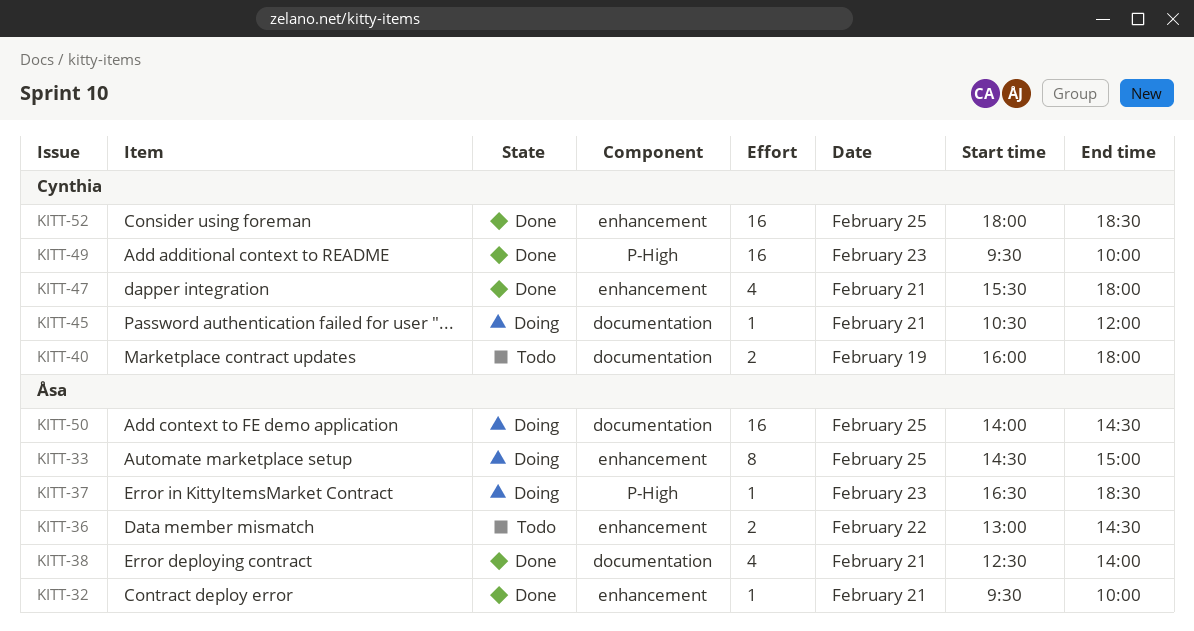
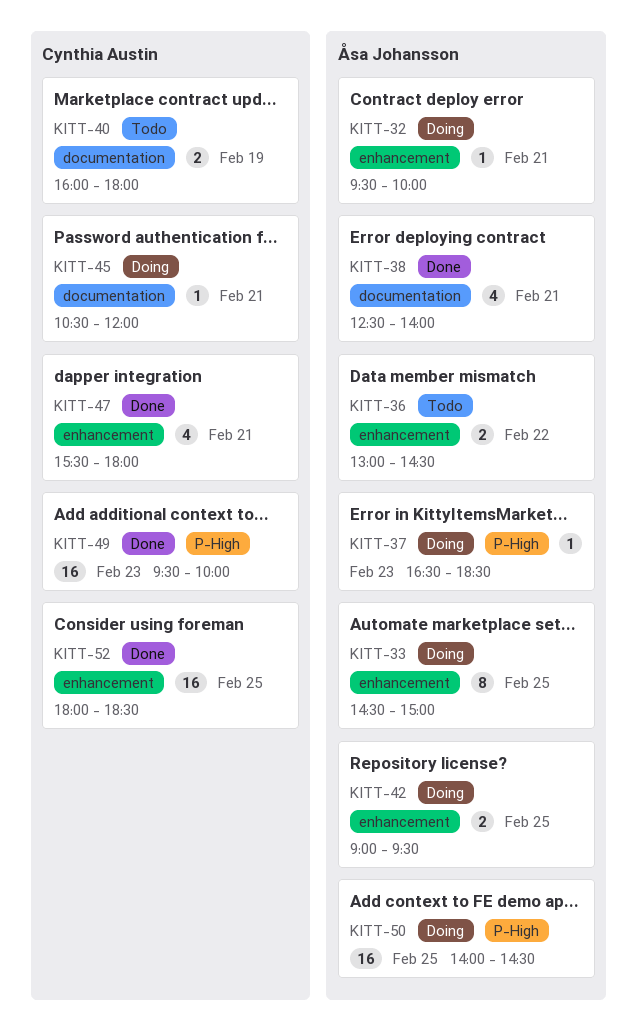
KITT-32, status: Done -> Doing
KITT-42: none -> present
KITT-50, label: documentation -> P-High

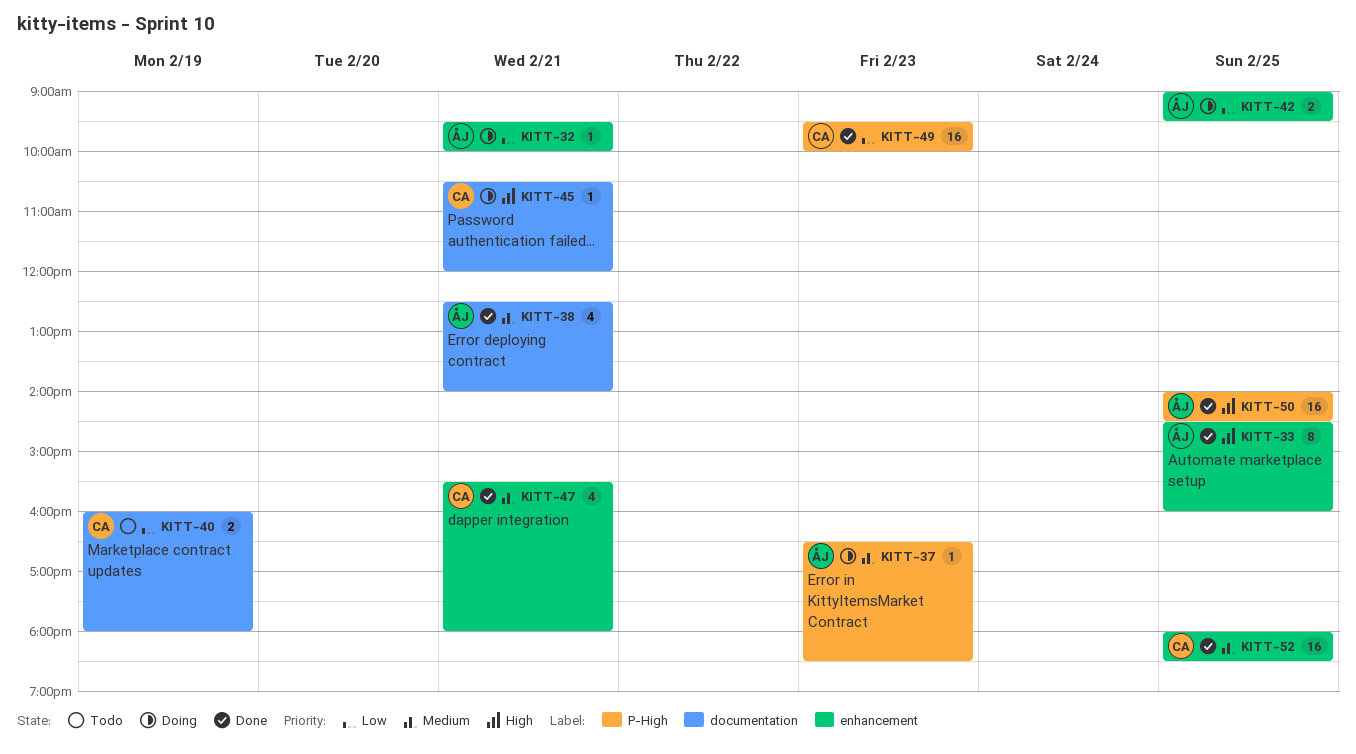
KITT-33, status: Doing -> Done
KITT-33, ends: 15:00 -> 16:00
KITT-36: present -> none
KITT-50, status: Doing -> Done

